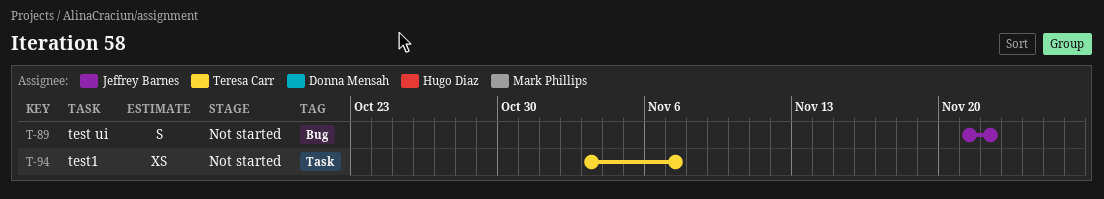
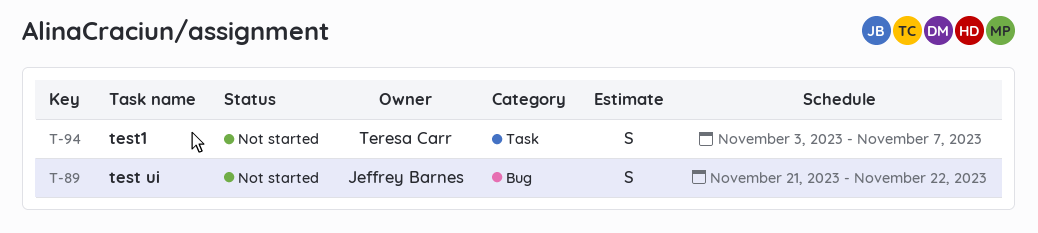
T-94, estimate: XS -> S

